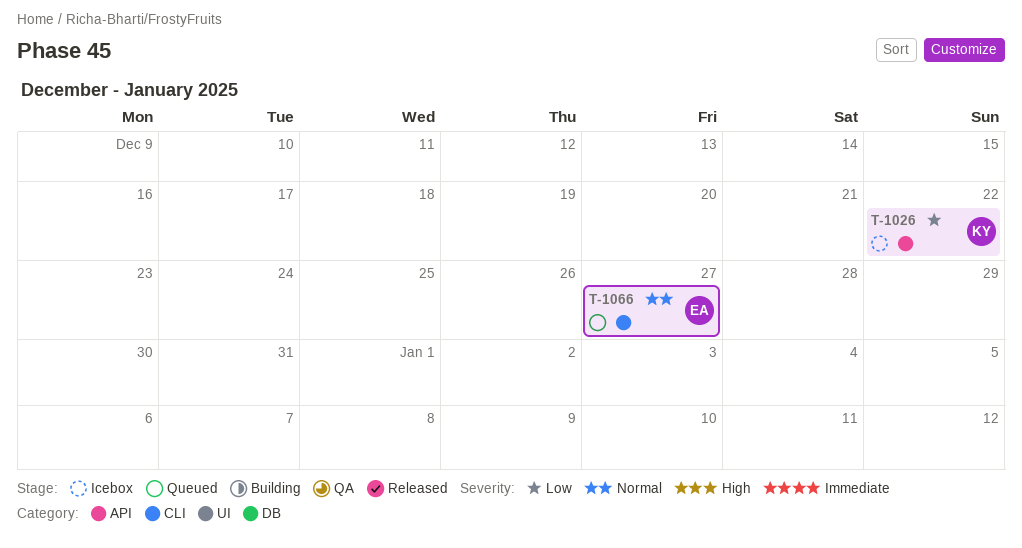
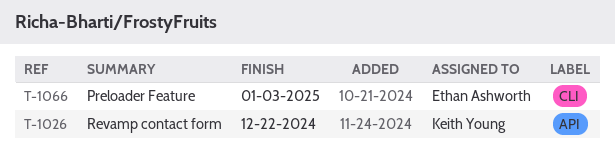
T-1066, due: Dec 27 -> Jan 3

